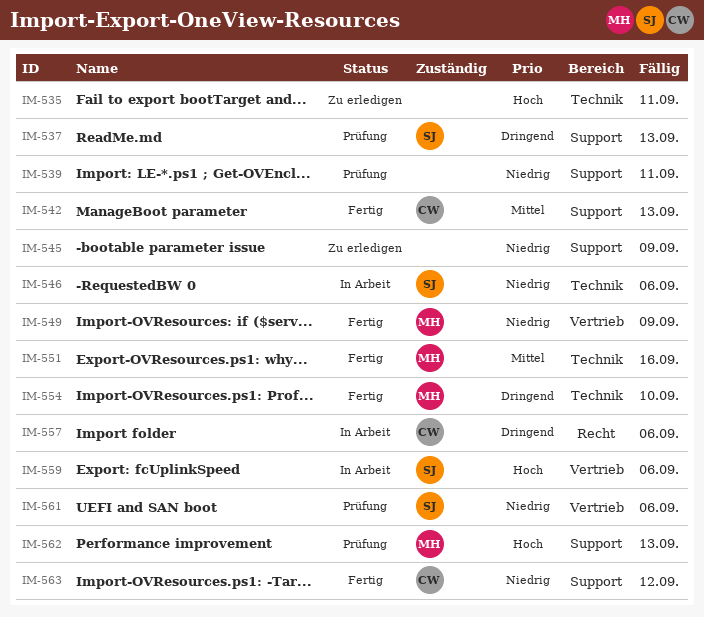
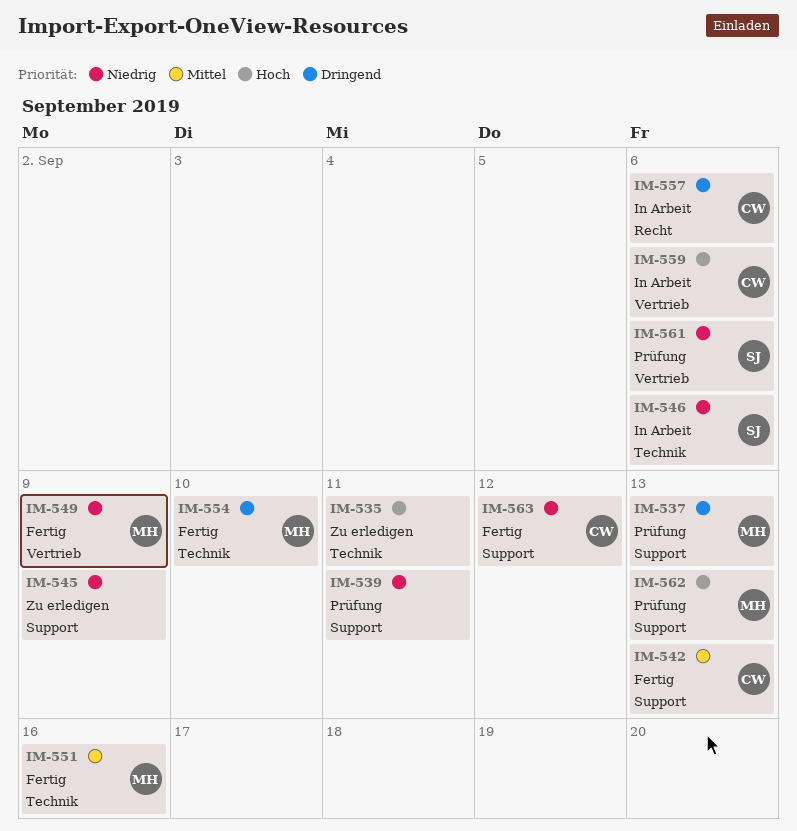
IM-537, owner: SJ -> MH
IM-559, owner: SJ -> CW

